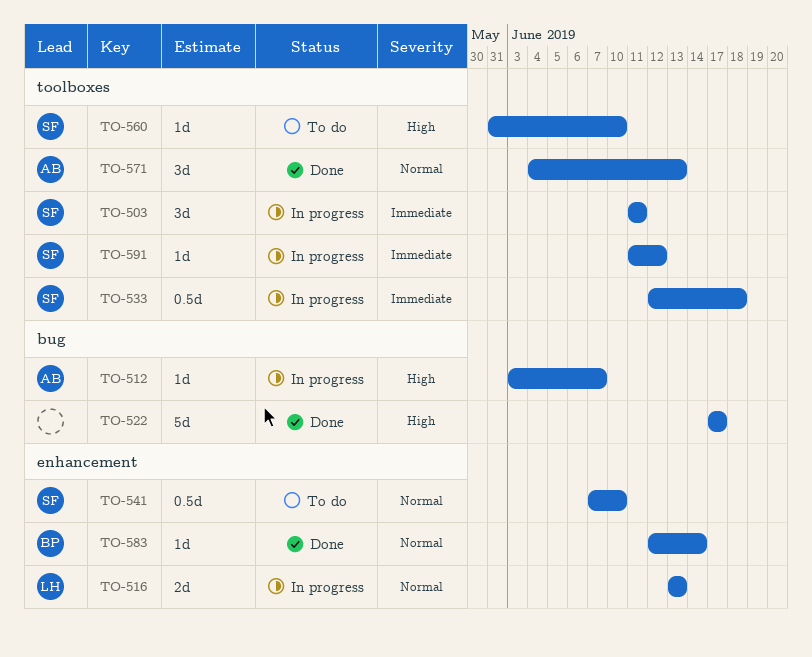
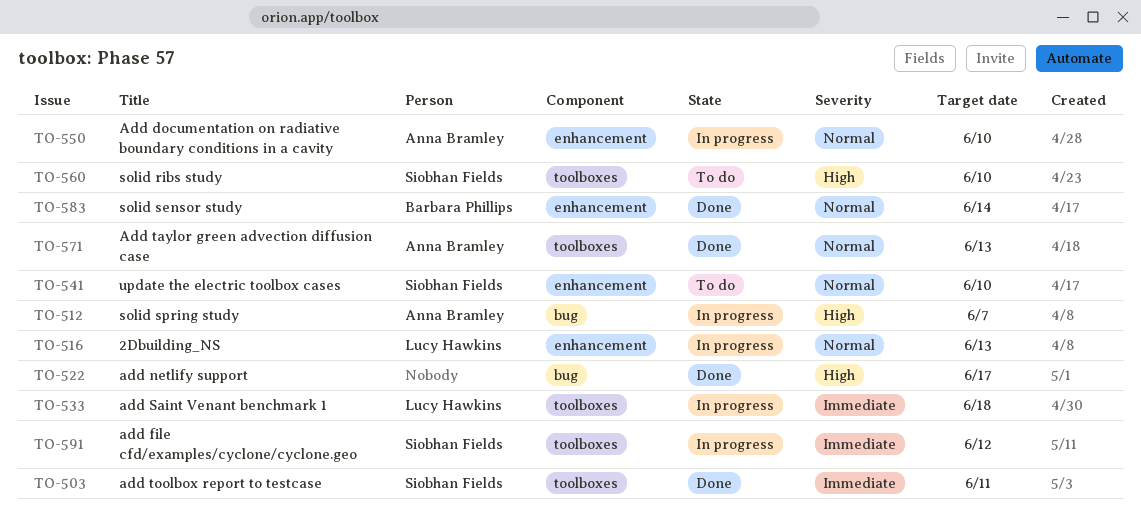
TO-503, status: In progress -> Done
TO-533, owner: Siobhan Fields -> Lucy Hawkins
TO-550: none -> present

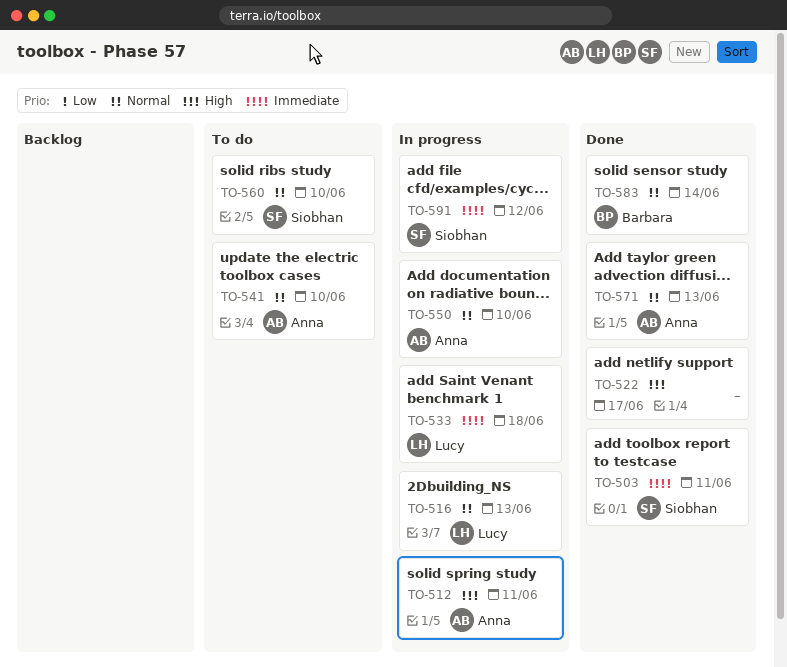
TO-512, due: Jun 7 -> Jun 11
TO-541, owner: Siobhan Fields -> Anna Bramley
TO-560, priority: High -> Normal

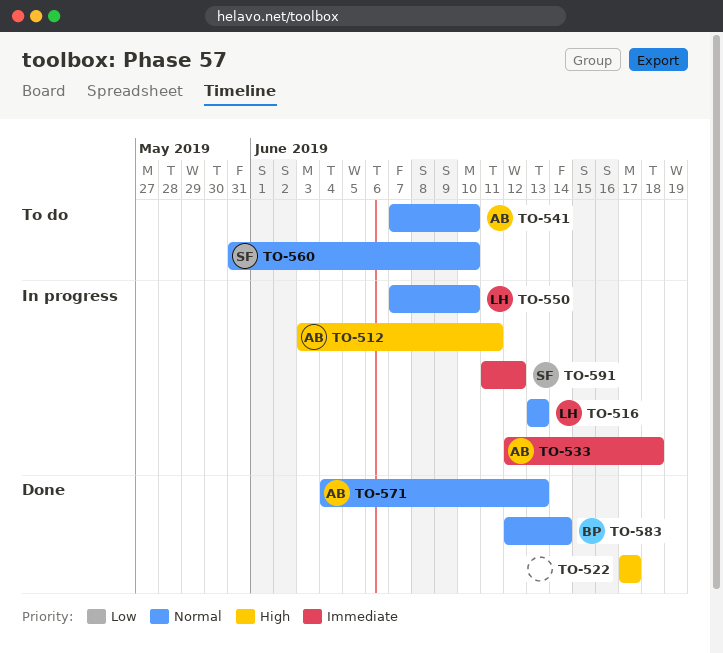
TO-503: present -> none
TO-533, owner: Lucy -> Anna
TO-550, owner: Anna -> Lucy

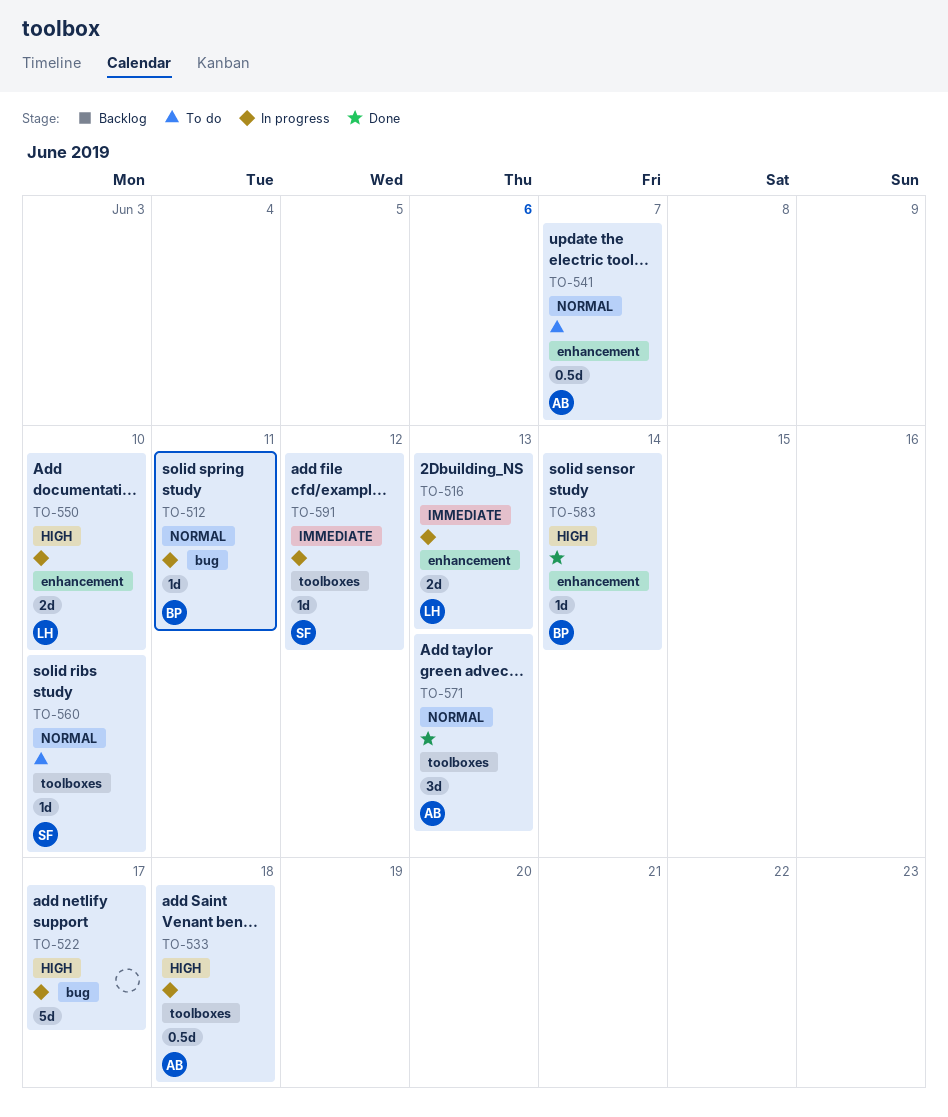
TO-512, owner: AB -> BP
TO-512, priority: High -> Normal
TO-516, priority: Normal -> Immediate
TO-522, status: Done -> In progress
TO-533, priority: Immediate -> High
TO-541, due: Jun 10 -> Jun 7
TO-550, priority: Normal -> High
TO-583, priority: Normal -> High

